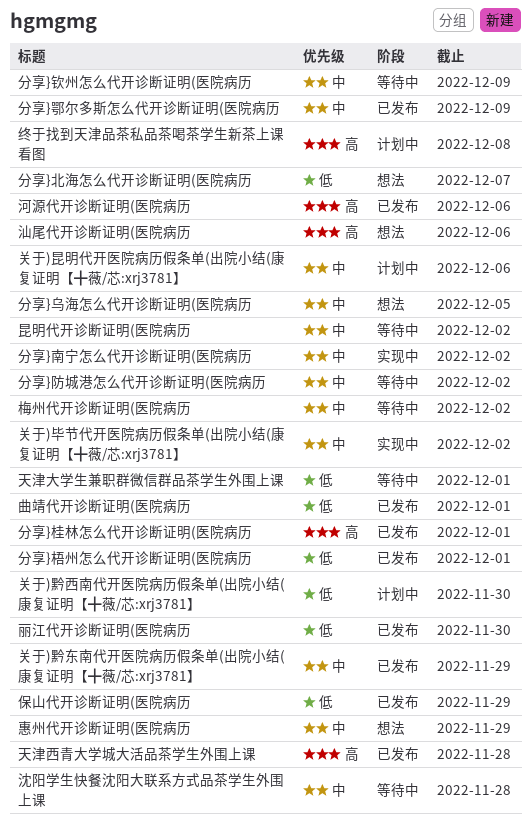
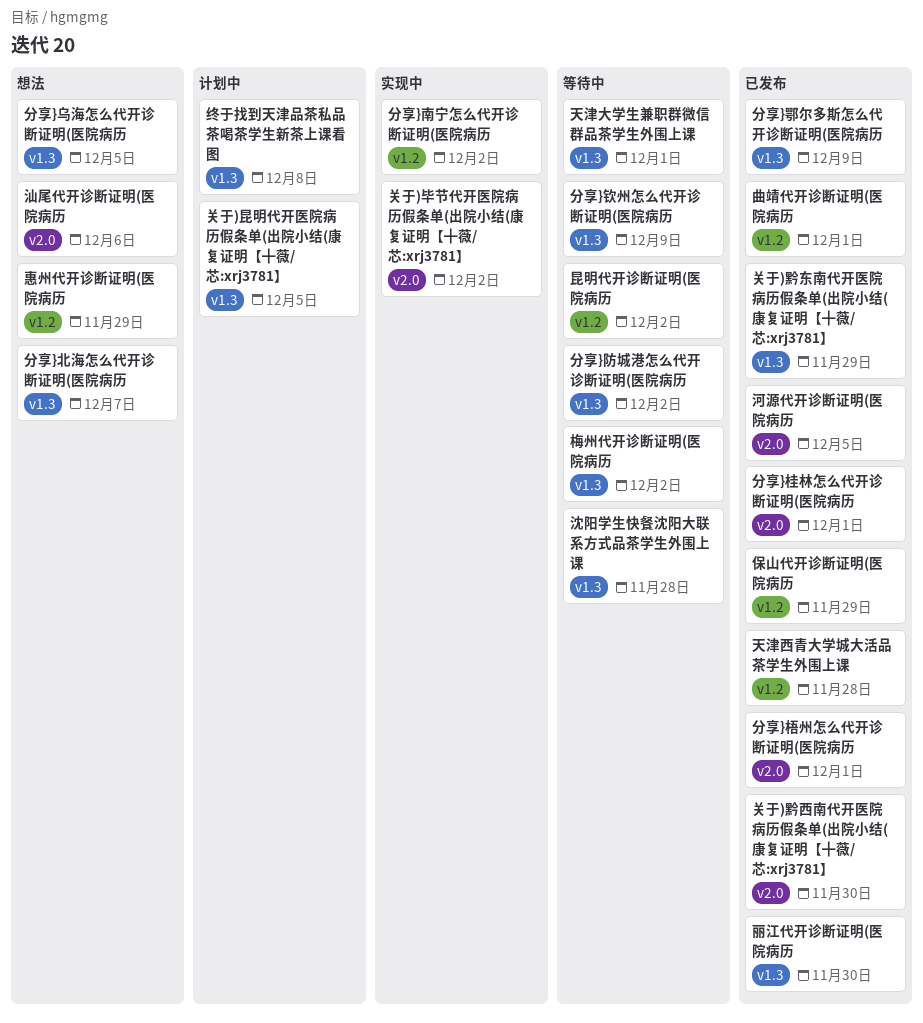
关于)昆明代开医院病历假条单(出院小结(康复证明【╋薇/芯:xrj3781】, due: Dec 6 -> Dec 5
关于)黔西南代开医院病历假条单(出院小结(康复证明【╋薇/芯:xrj3781】, status: 计划中 -> 已发布
河源代开诊断证明(医院病历, due: Dec 6 -> Dec 5

